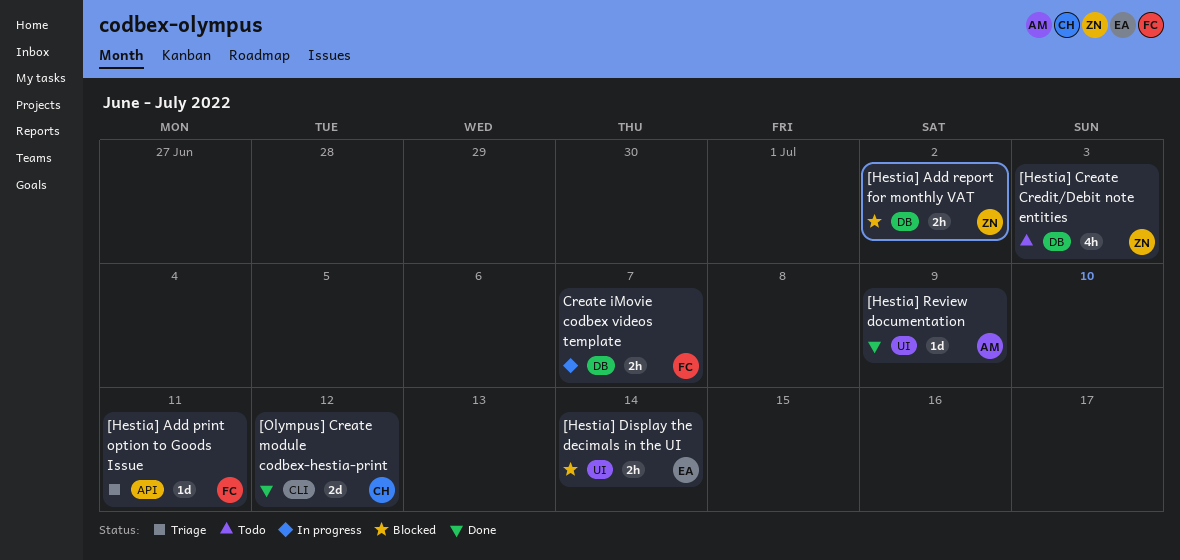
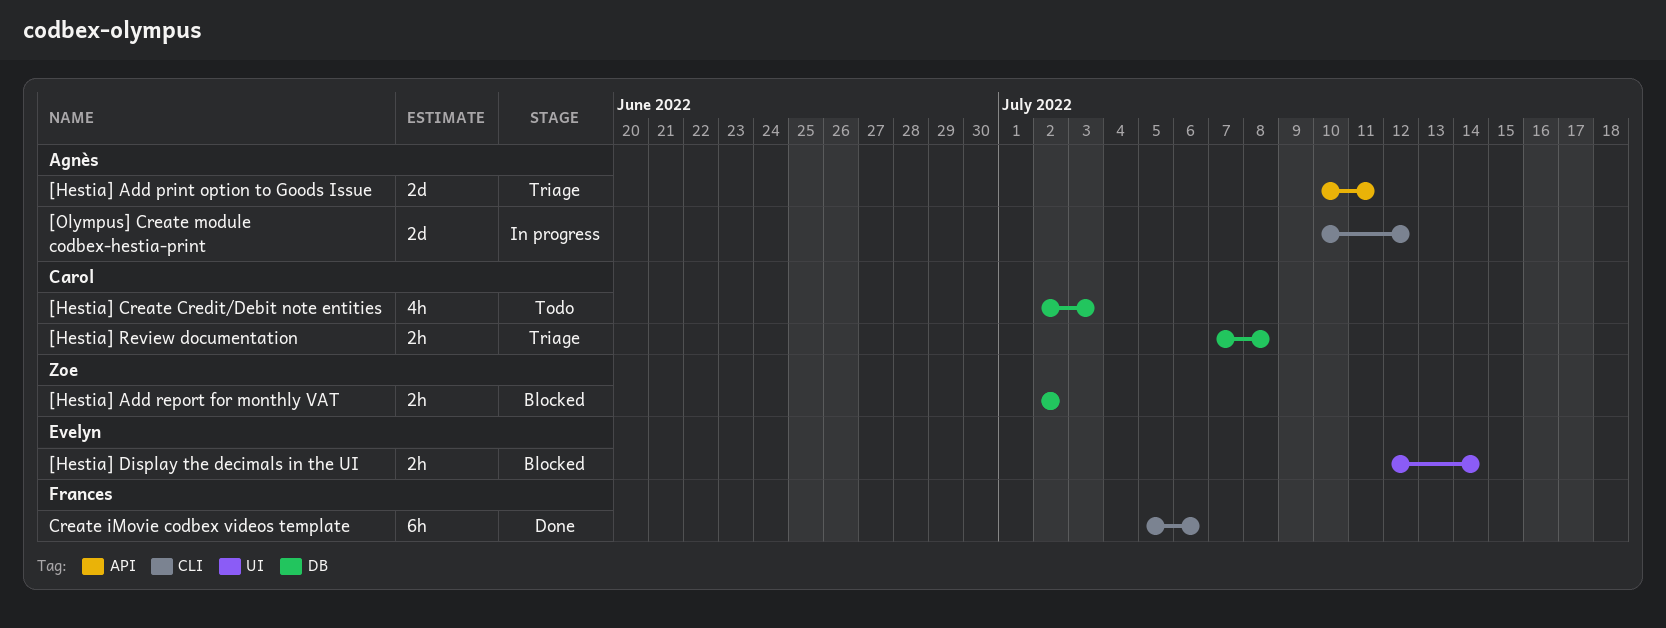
[Hestia] Add print option to Goods Issue, owner: Frances -> Agnès
[Hestia] Add print option to Goods Issue, estimate: 1d -> 2d
[Hestia] Create Credit/Debit note entities, owner: Zoe -> Carol
[Hestia] Review documentation, status: Done -> Triage
[Hestia] Review documentation, owner: Agnès -> Carol
[Hestia] Review documentation, label: UI -> DB
[Hestia] Review documentation, estimate: 1d -> 2h
[Hestia] Review documentation, due: Jul 9 -> Jul 8
[Olympus] Create module codbex-hestia-print, status: Done -> In progress
[Olympus] Create module codbex-hestia-print, owner: Carol -> Agnès
Create iMovie codbex videos template, status: In progress -> Done
Create iMovie codbex videos template, label: DB -> CLI
Create iMovie codbex videos template, estimate: 2h -> 6h
Create iMovie codbex videos template, due: Jul 7 -> Jul 6

